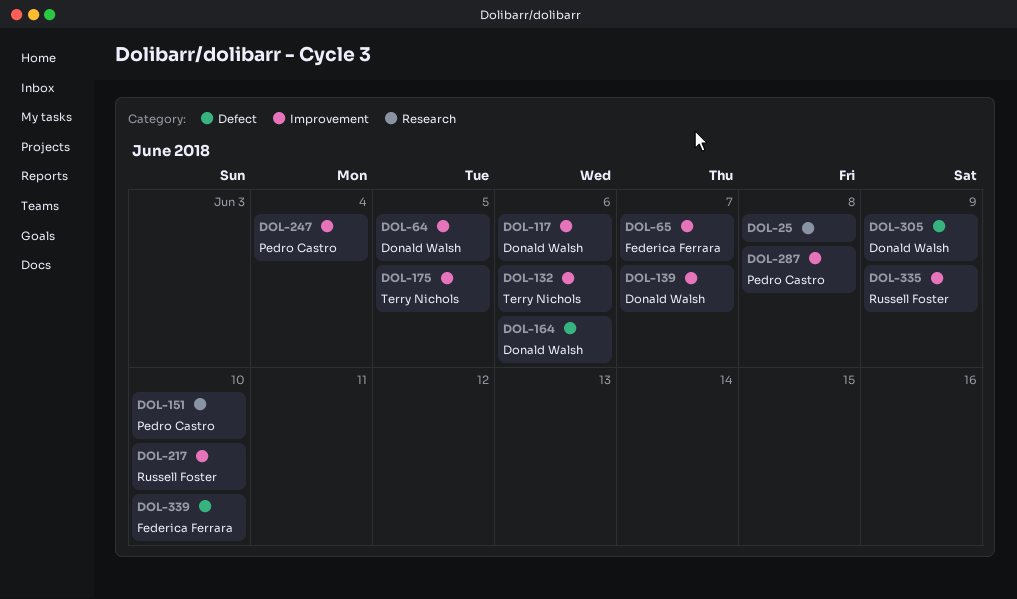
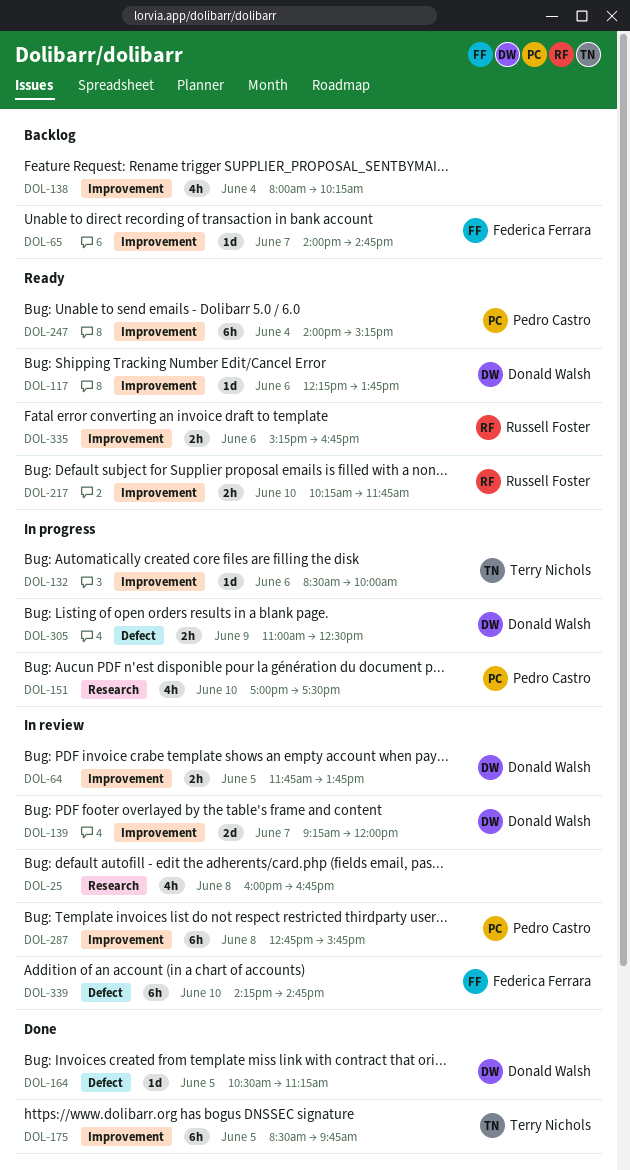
DOL-138: none -> present
DOL-164, day: Jun 6 -> Jun 5
DOL-335, day: Jun 9 -> Jun 6

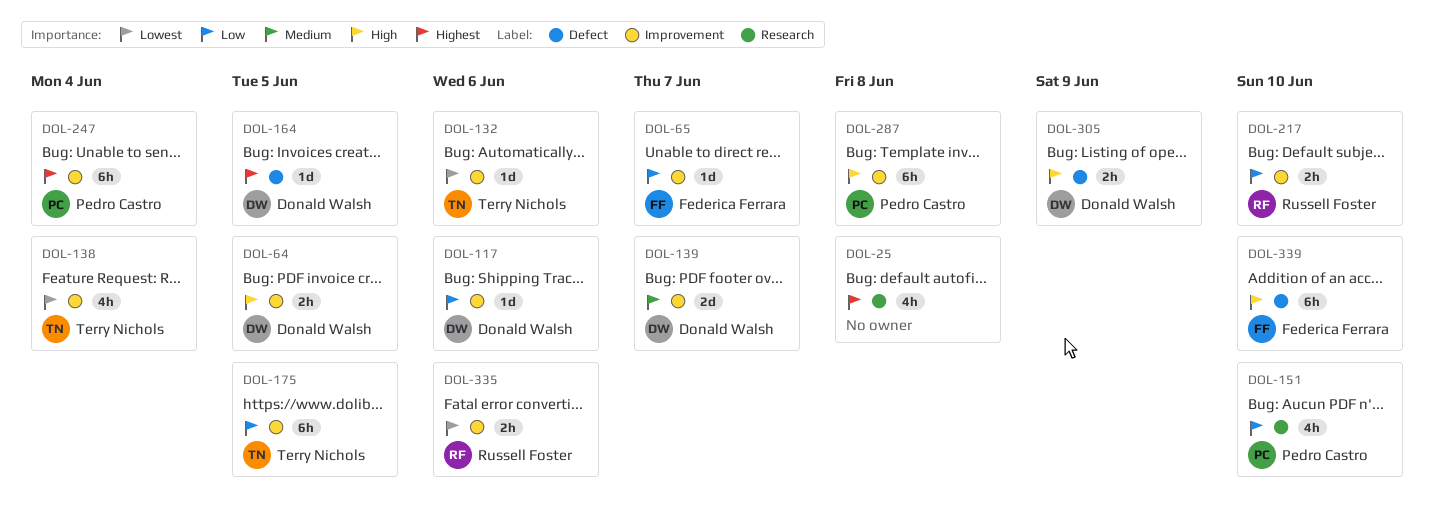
DOL-138, owner: none -> Terry Nichols

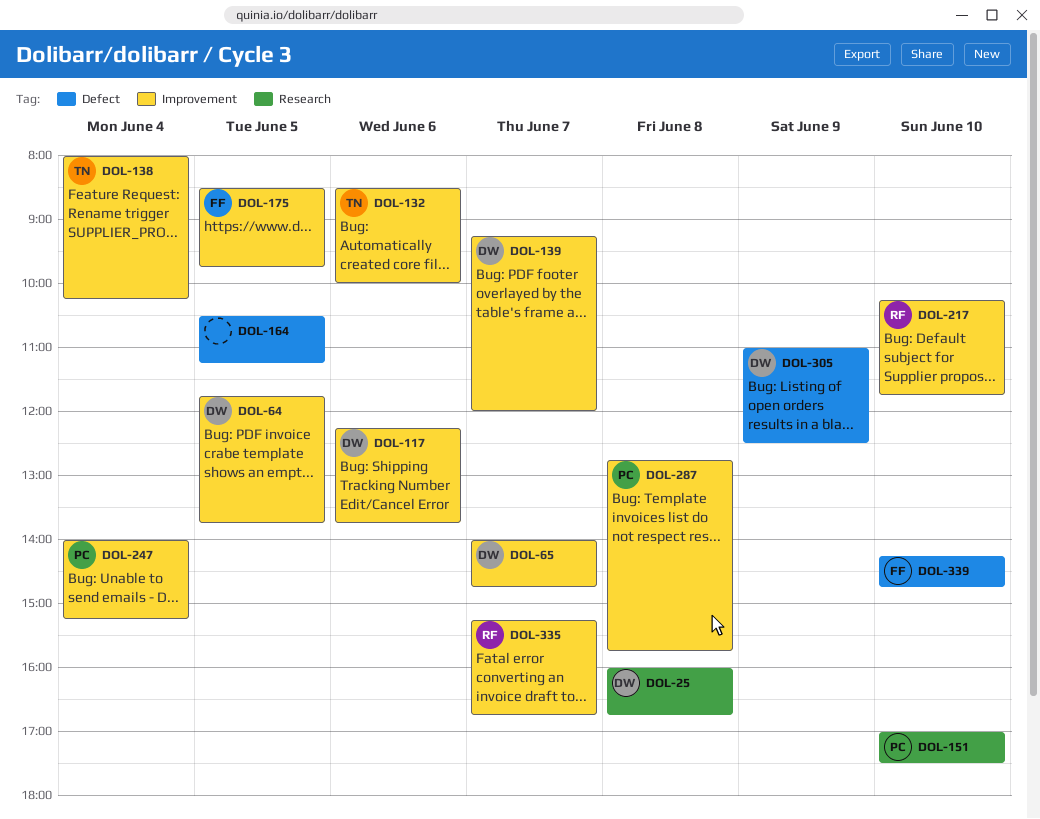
DOL-25, owner: none -> Donald Walsh
DOL-65, owner: Federica Ferrara -> Donald Walsh
DOL-164, owner: Donald Walsh -> none
DOL-175, owner: Terry Nichols -> Federica Ferrara
DOL-335, day: Jun 6 -> Jun 7

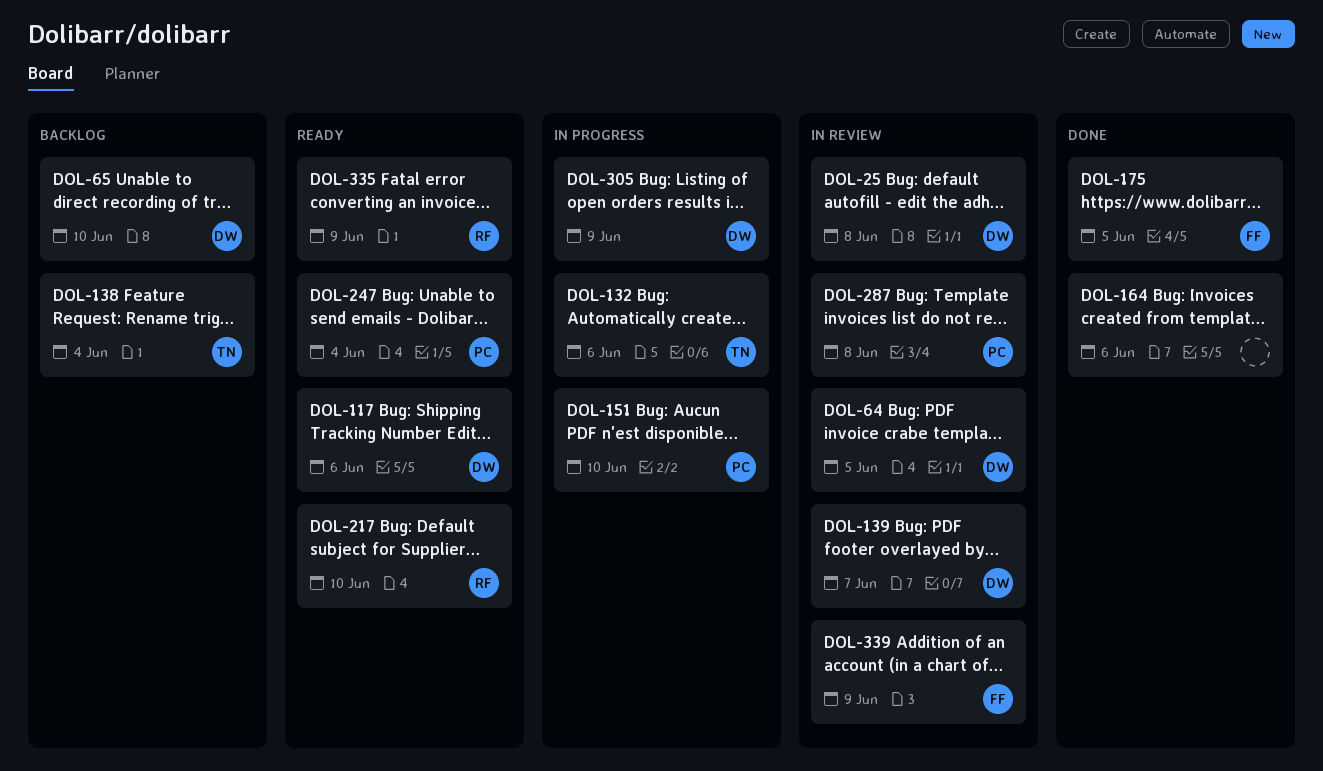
DOL-65, day: Jun 7 -> Jun 10
DOL-164, day: Jun 5 -> Jun 6
DOL-335, day: Jun 7 -> Jun 9
DOL-339, day: Jun 10 -> Jun 9

